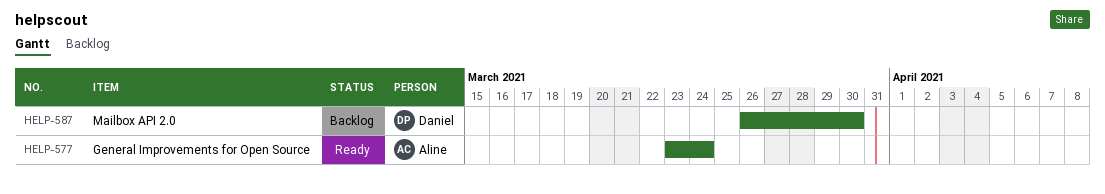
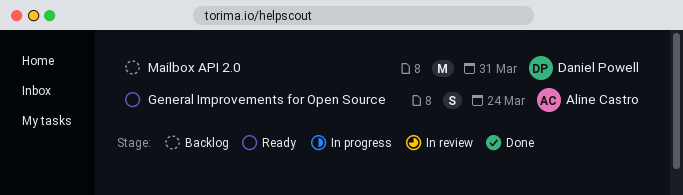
Mailbox API 2.0, due: Mar 30 -> Mar 31

